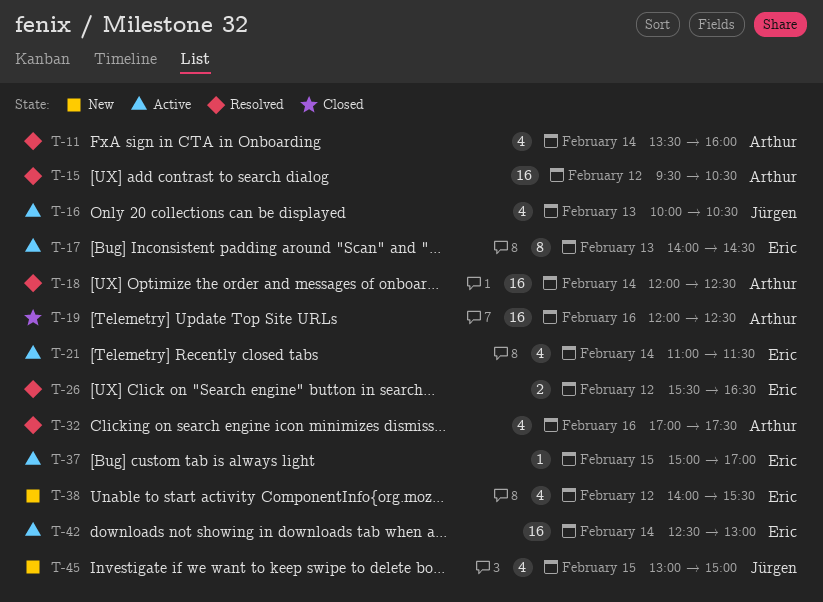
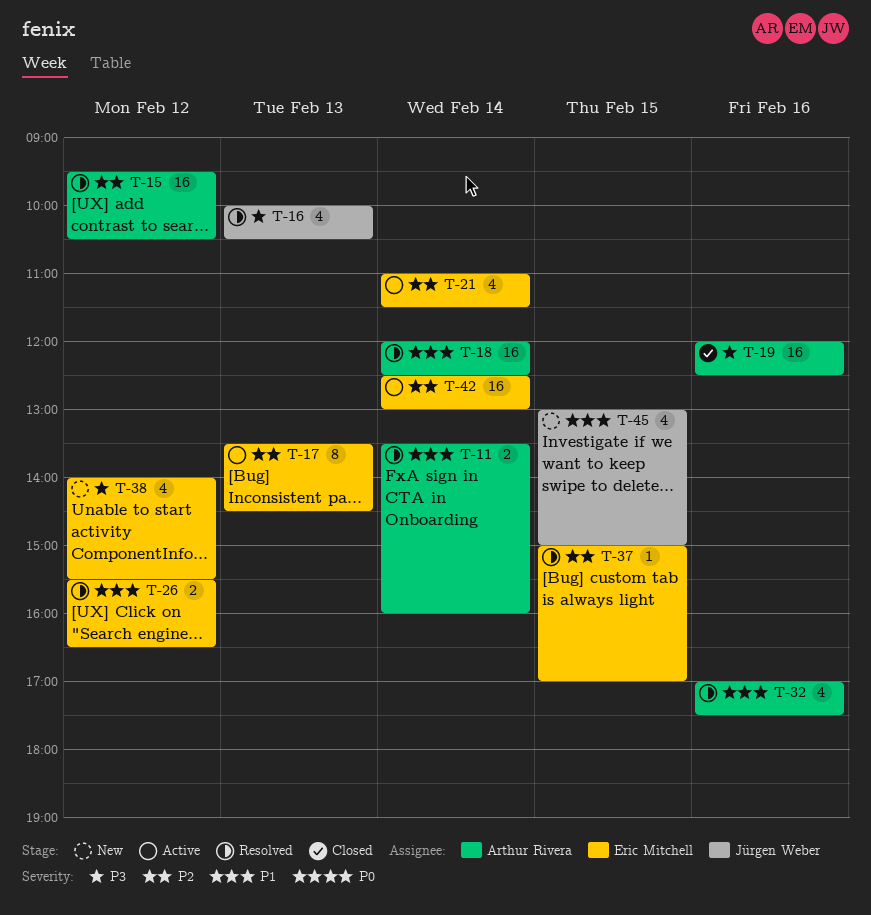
T-11, estimate: 4 -> 2
T-16, status: Active -> Resolved
T-17, begins: 14:00 -> 13:30
T-37, status: Active -> Resolved

